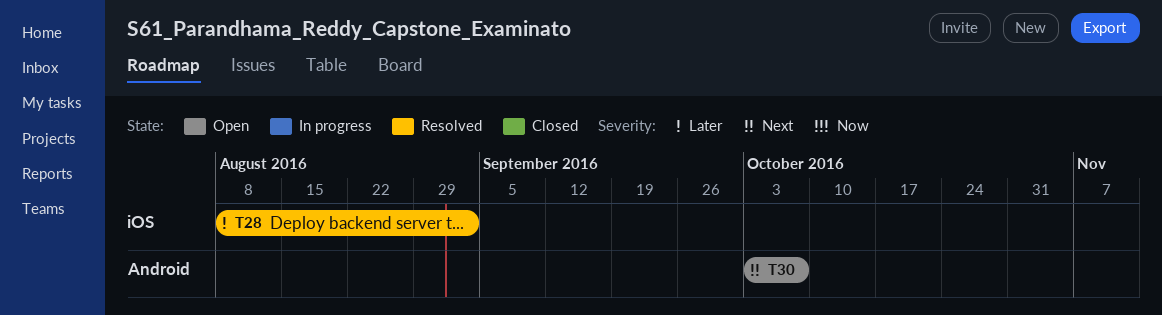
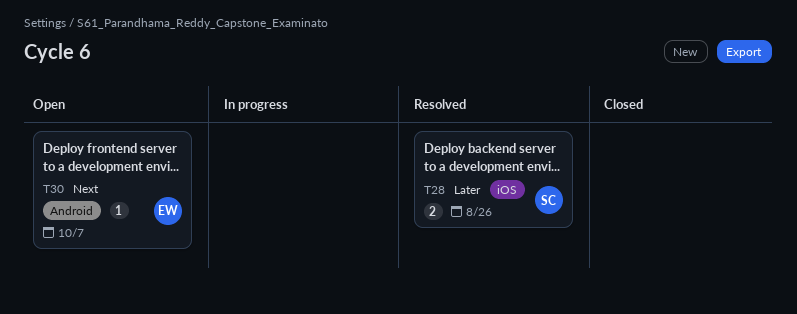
T28, due: Sep 2 -> Aug 26

